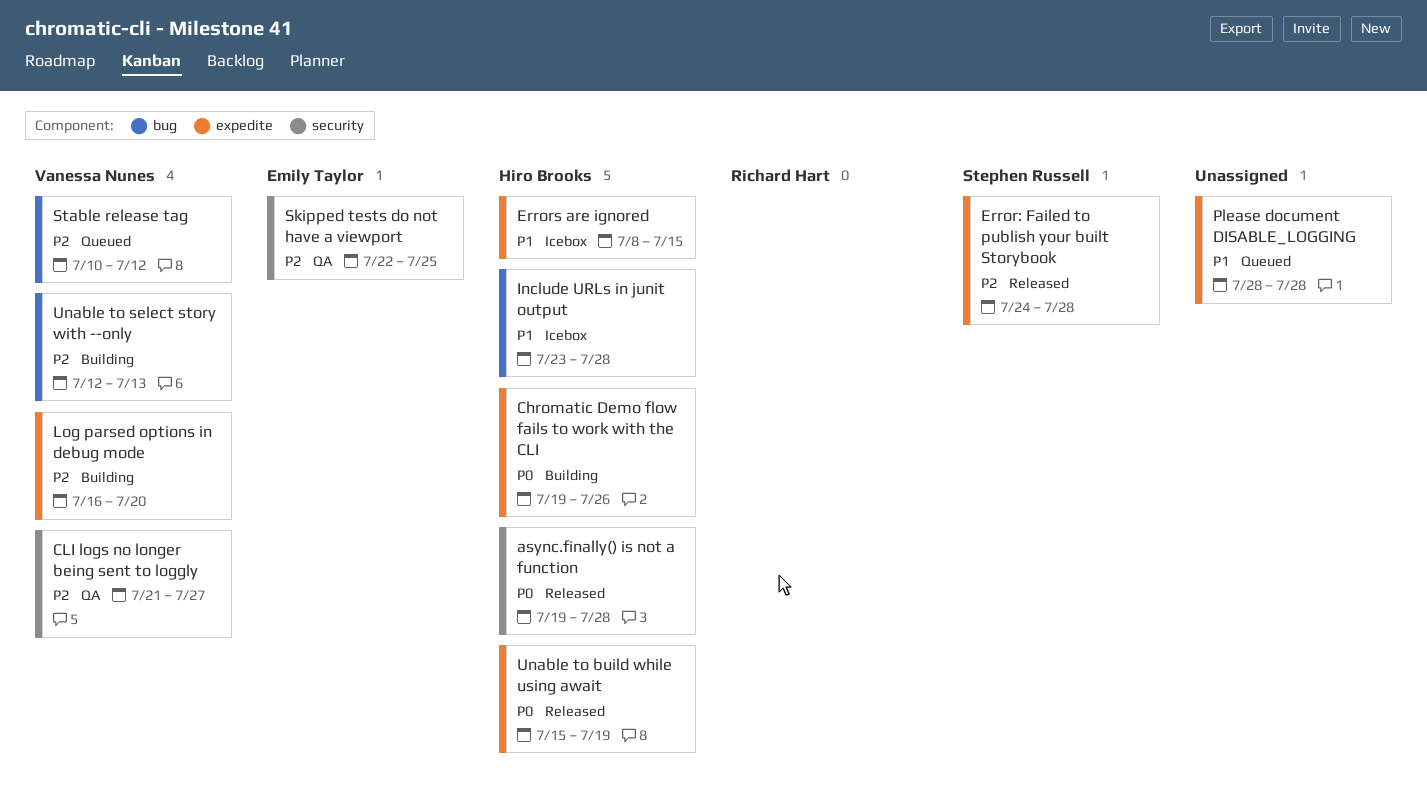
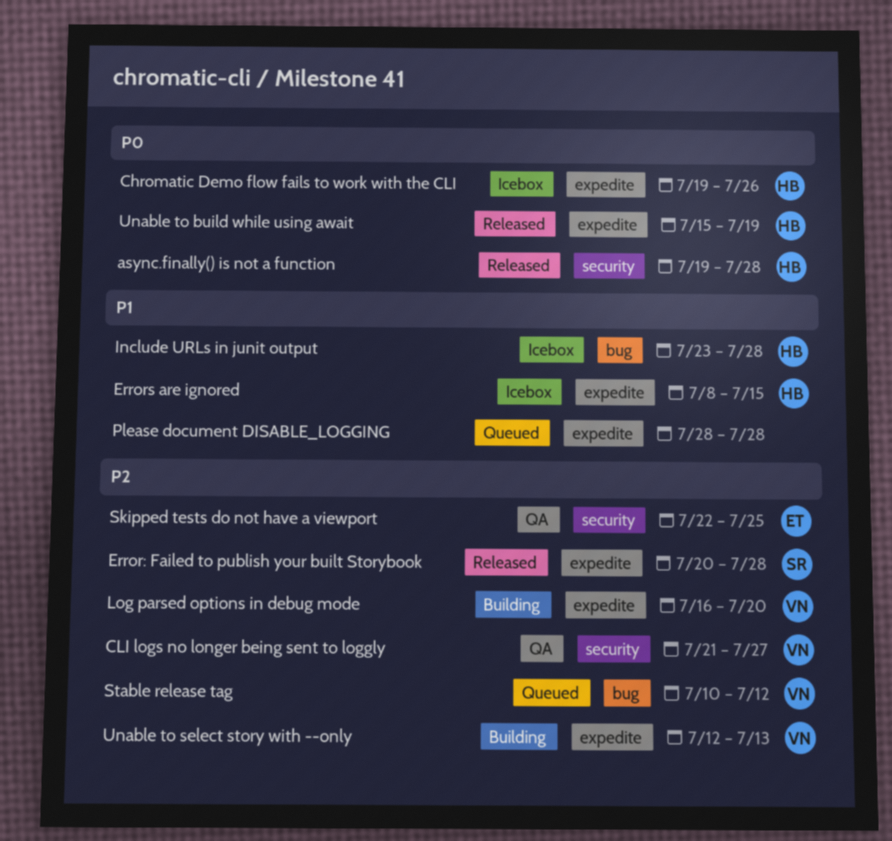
Chromatic Demo flow fails to work with the CLI, status: Building -> Icebox
Error: Failed to publish your built Storybook, start: Jul 24 -> Jul 20
Unable to select story with --only, label: bug -> expedite

